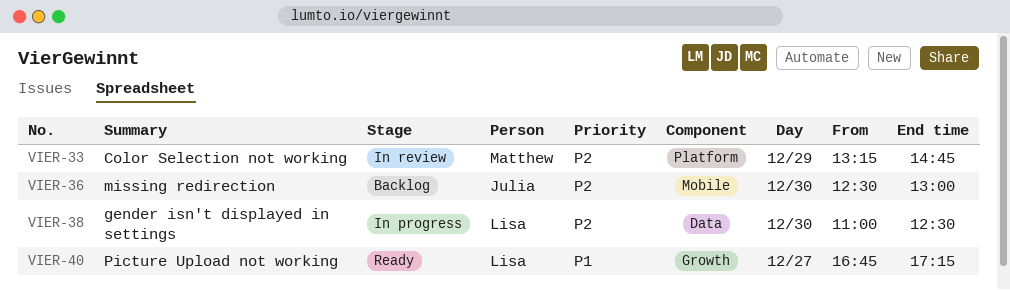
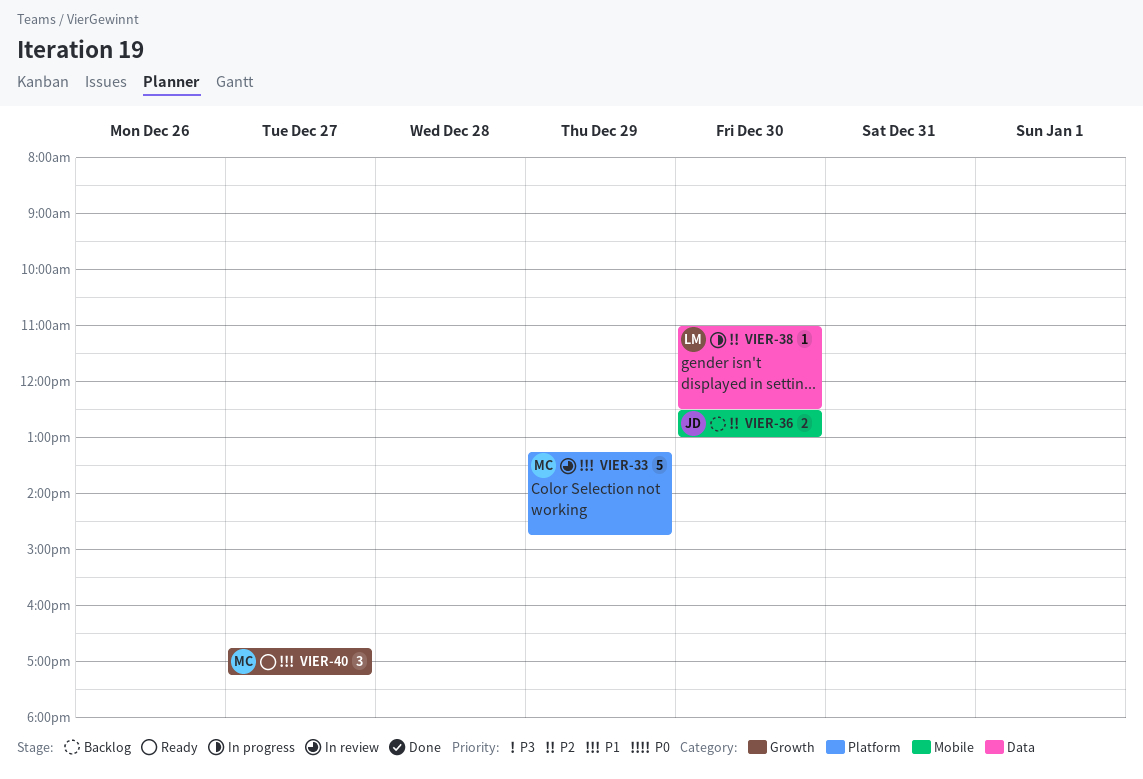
VIER-33, priority: P2 -> P1
VIER-40, owner: Lisa -> Matthew

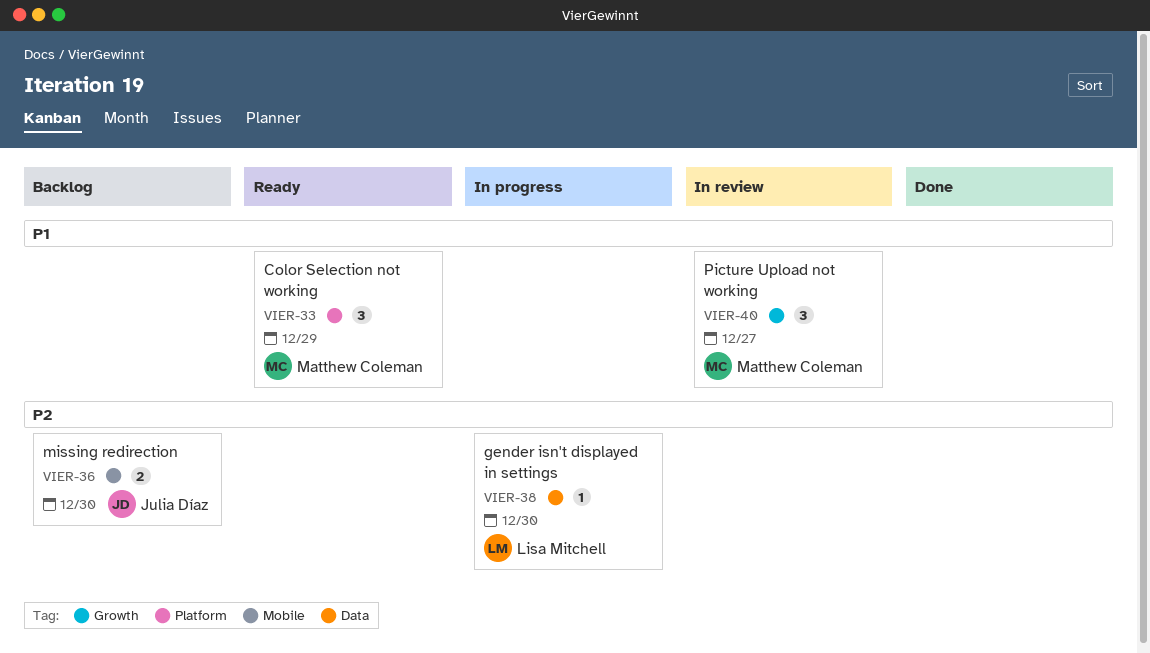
VIER-33, status: In review -> Ready
VIER-33, estimate: 5 -> 3
VIER-40, status: Ready -> In review

